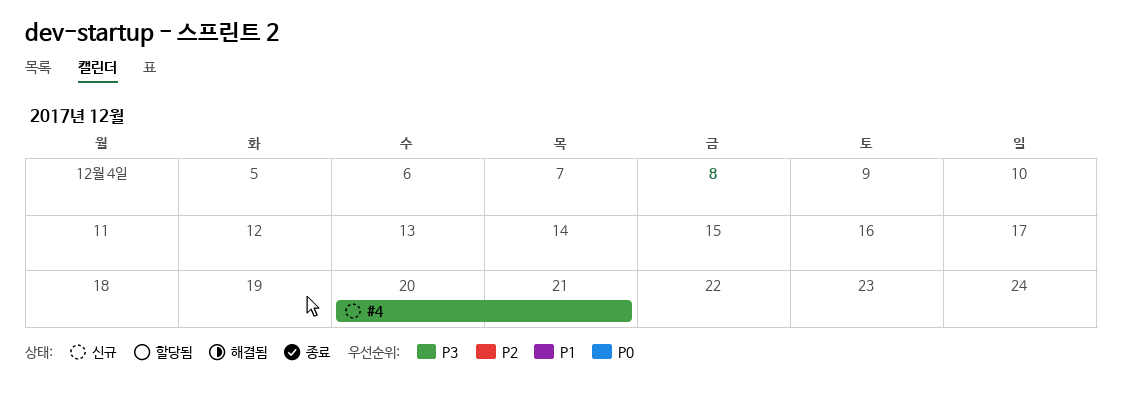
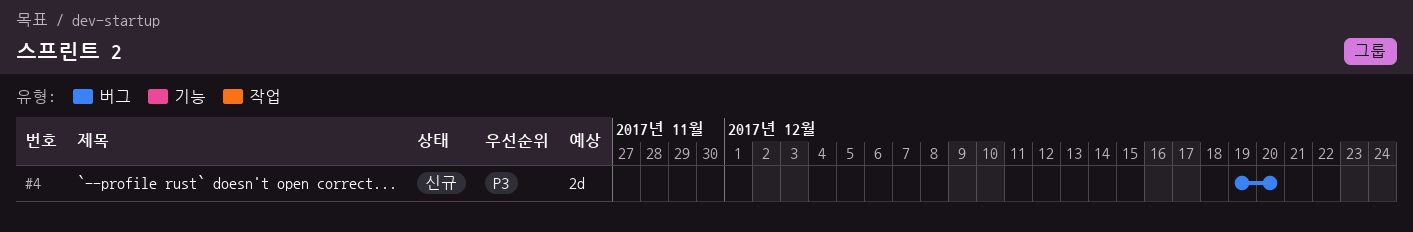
#4, start: Dec 20 -> Dec 19
#4, due: Dec 21 -> Dec 20

